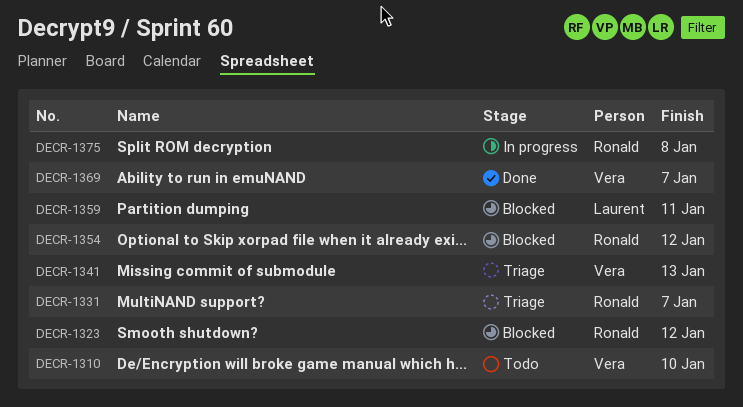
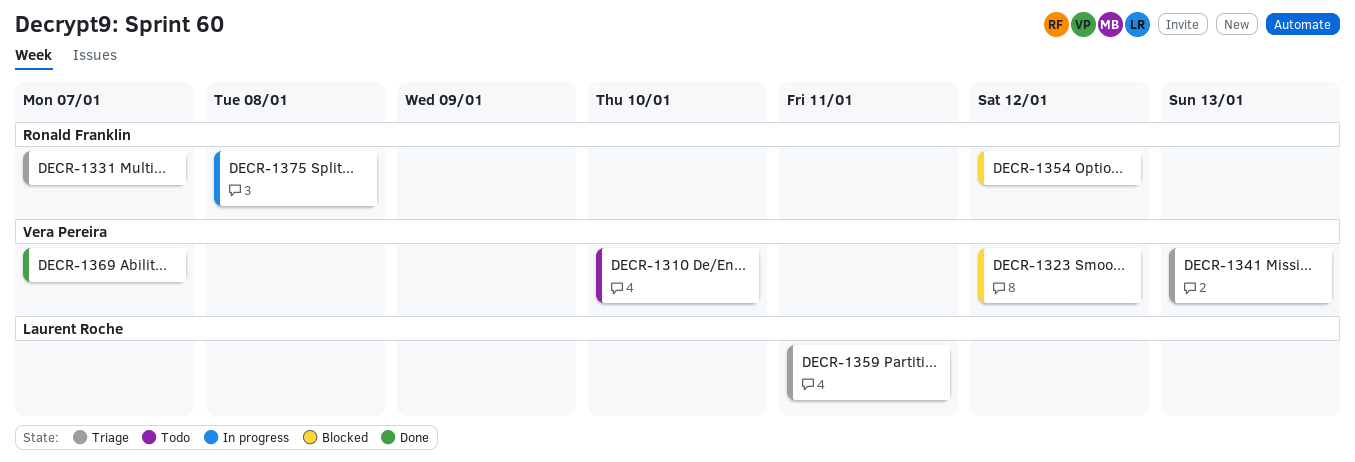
DECR-1323, owner: Ronald Franklin -> Vera Pereira
DECR-1359, status: Blocked -> Triage

